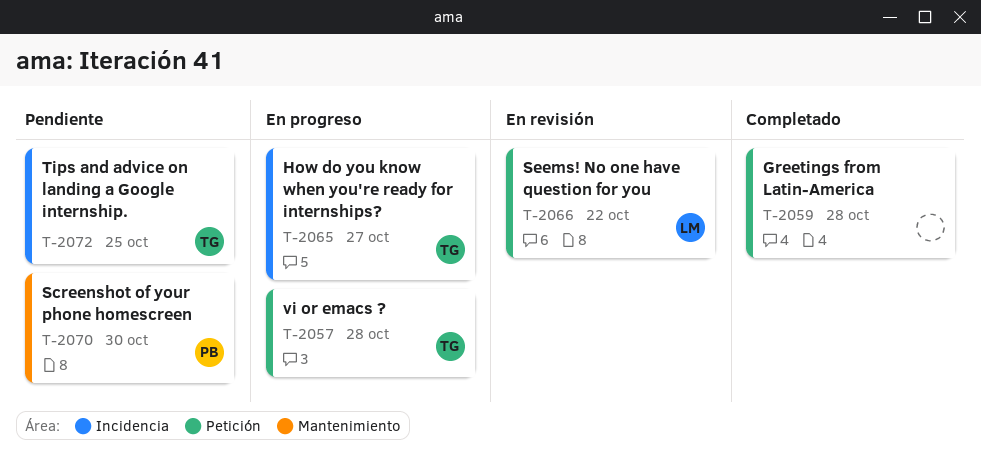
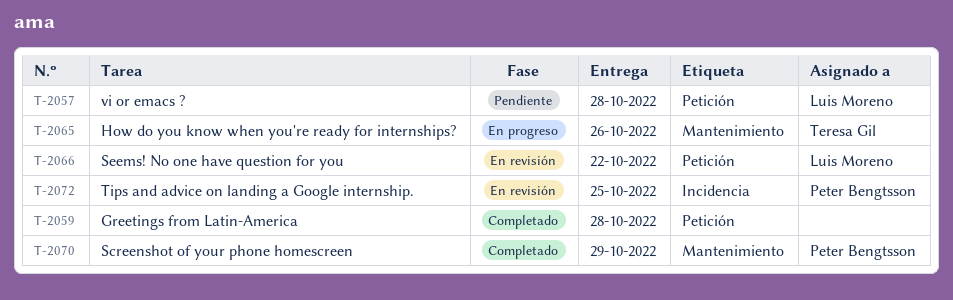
T-2057, status: En progreso -> Pendiente
T-2057, owner: Teresa Gil -> Luis Moreno
T-2065, label: Incidencia -> Mantenimiento
T-2065, due: Oct 27 -> Oct 26
T-2070, status: Pendiente -> Completado
T-2070, due: Oct 30 -> Oct 29
T-2072, status: Pendiente -> En revisión
T-2072, owner: Teresa Gil -> Peter Bengtsson

